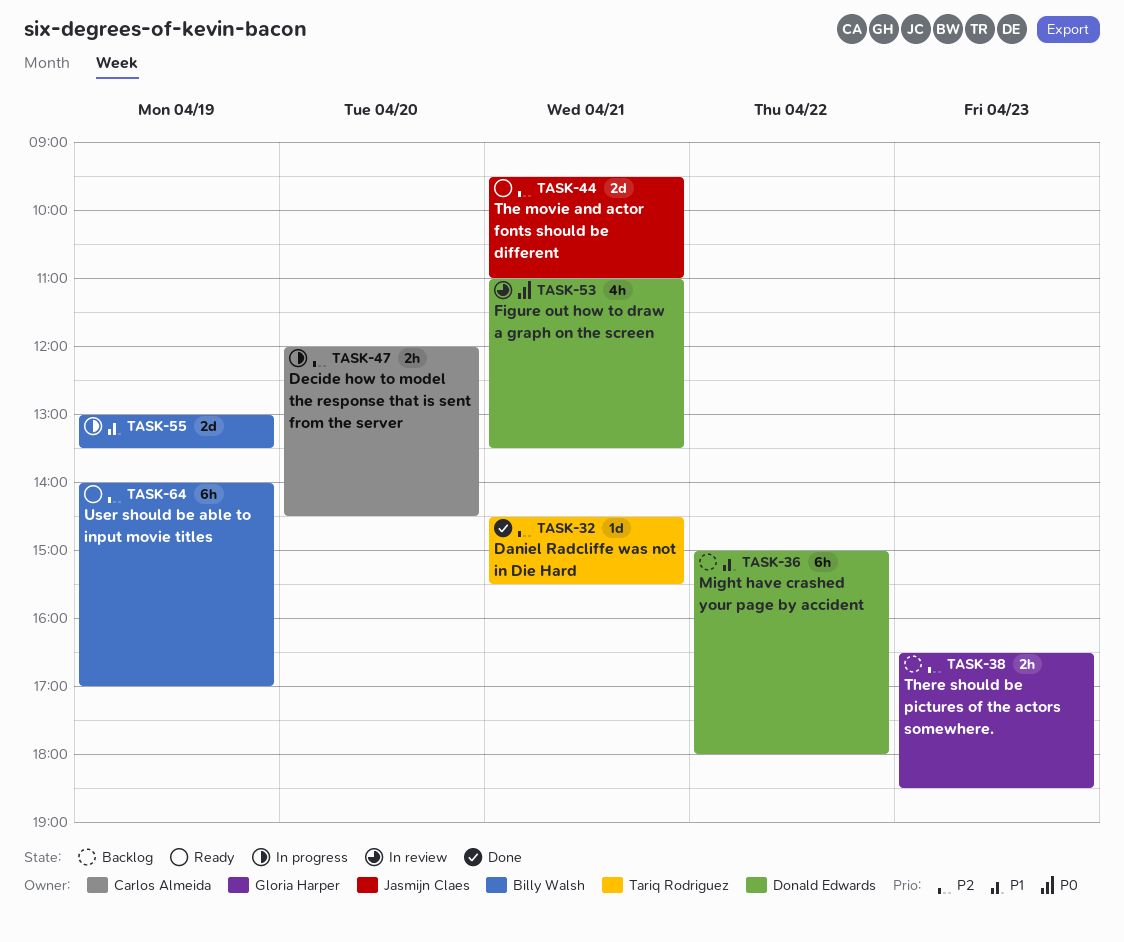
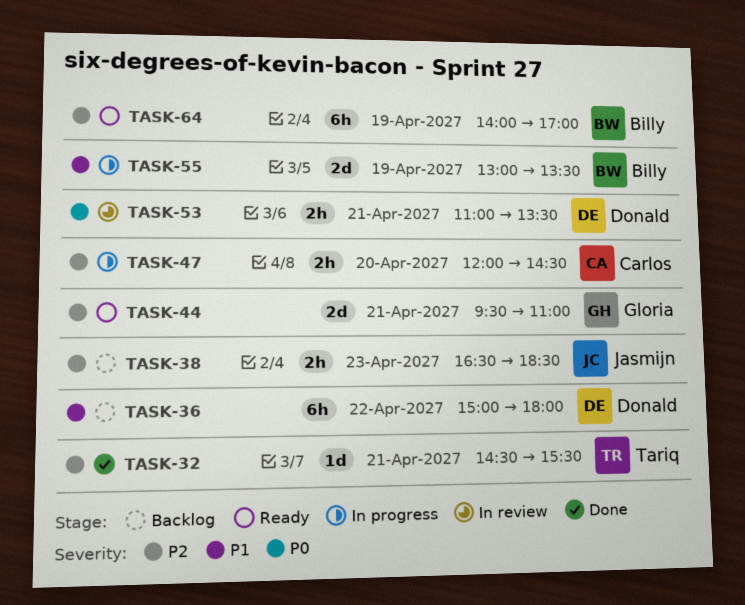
TASK-38, owner: Gloria Harper -> Jasmijn Claes
TASK-44, owner: Jasmijn Claes -> Gloria Harper
TASK-53, estimate: 4h -> 2h

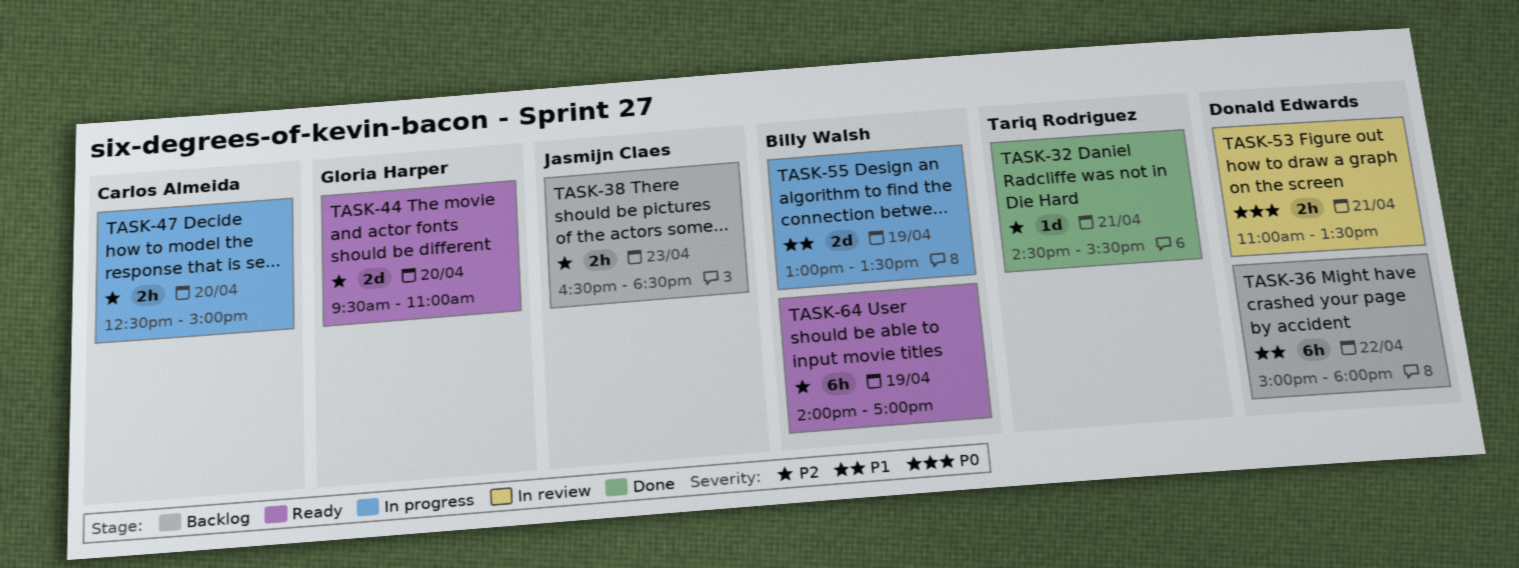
TASK-44, day: Apr 21 -> Apr 20
TASK-47, begins: 12:00 -> 12:30
TASK-47, ends: 14:30 -> 15:00

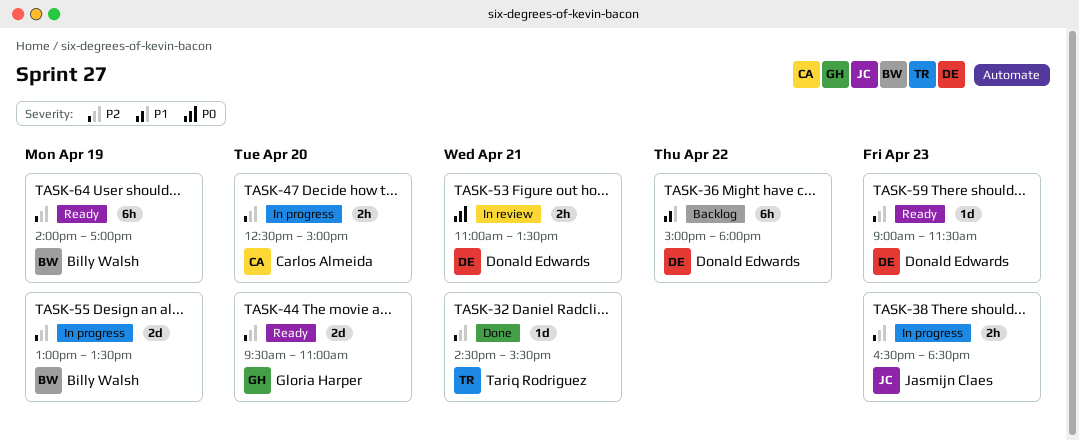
TASK-38, status: Backlog -> In progress
TASK-55, priority: P1 -> P2
TASK-59: none -> present

